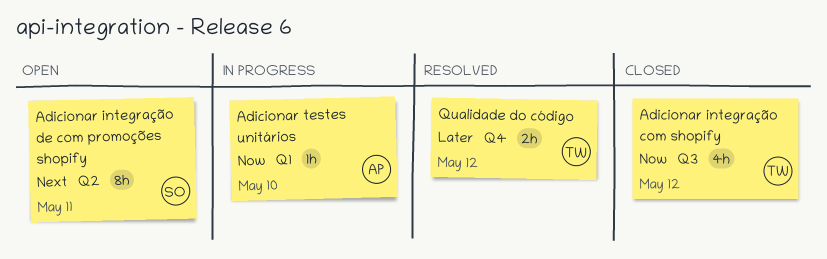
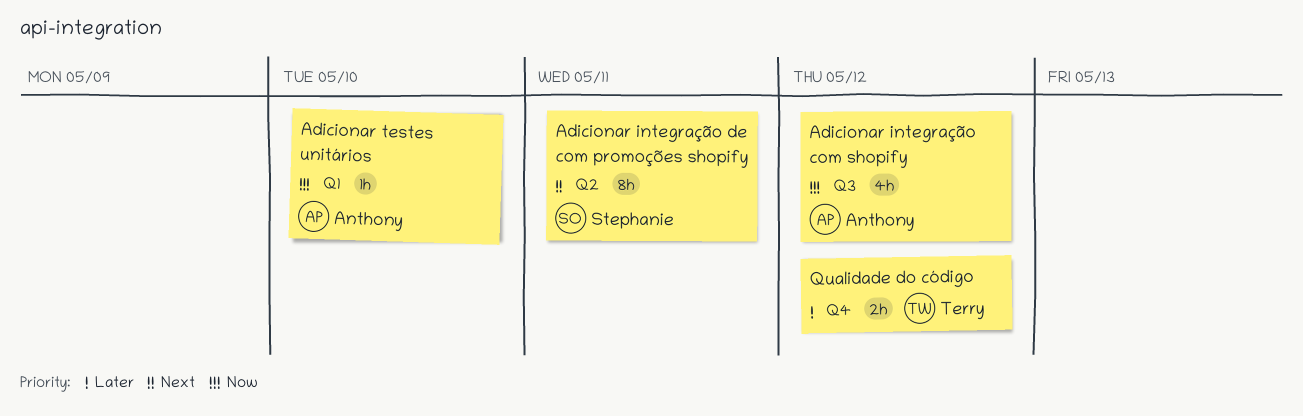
Adicionar integração com shopify, owner: Terry -> Anthony

